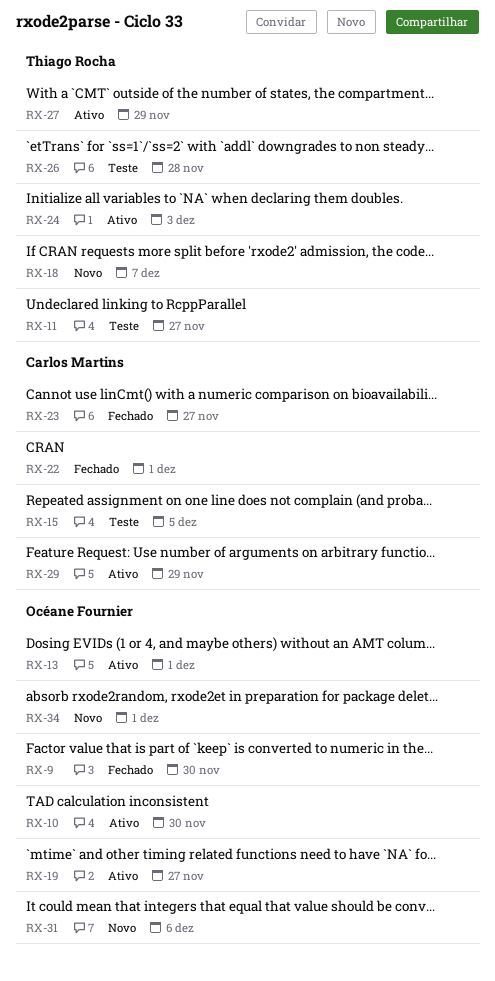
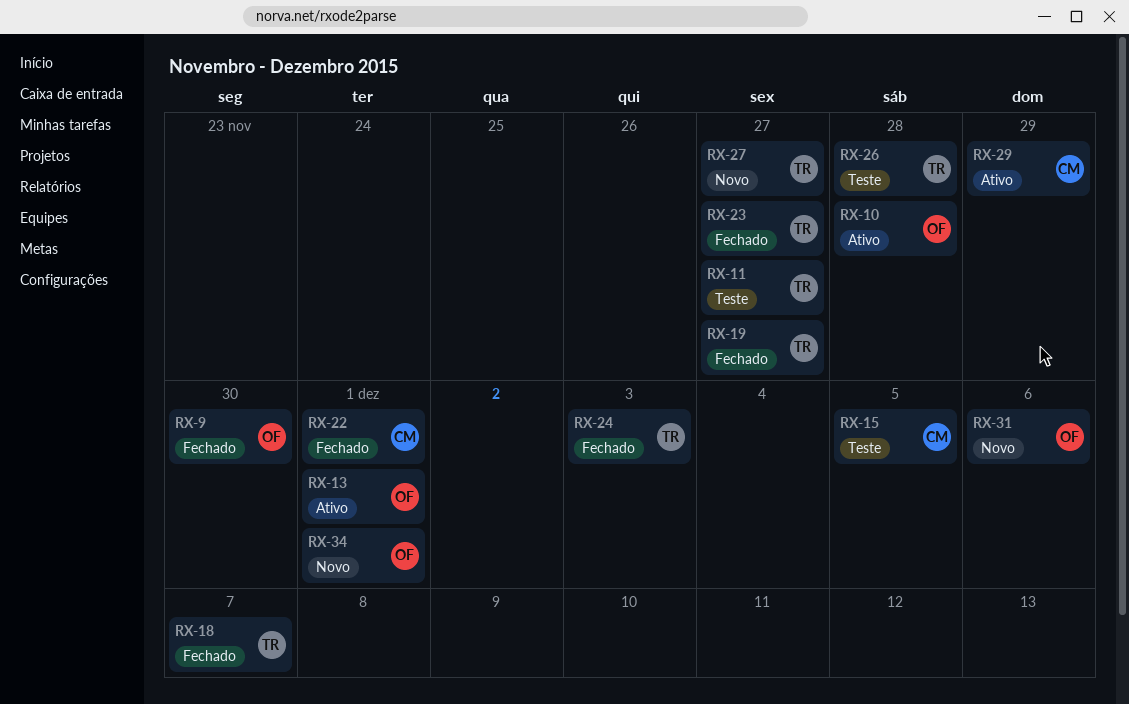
RX-10, due: Nov 30 -> Nov 28
RX-18, status: Novo -> Fechado
RX-19, status: Ativo -> Fechado
RX-19, owner: Océane Fournier -> Thiago Rocha
RX-23, owner: Carlos Martins -> Thiago Rocha
RX-24, status: Ativo -> Fechado
RX-27, status: Ativo -> Novo
RX-27, due: Nov 29 -> Nov 27

